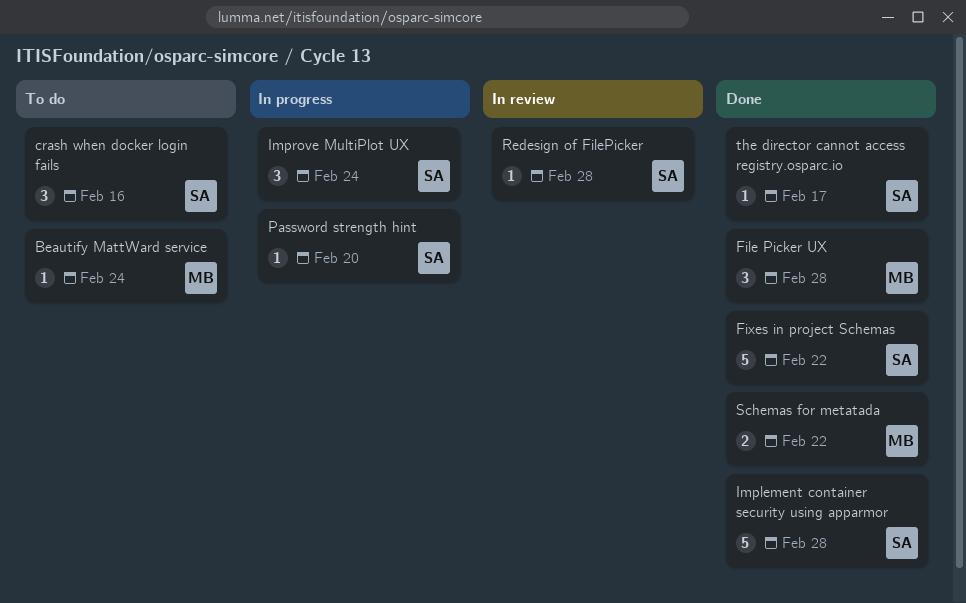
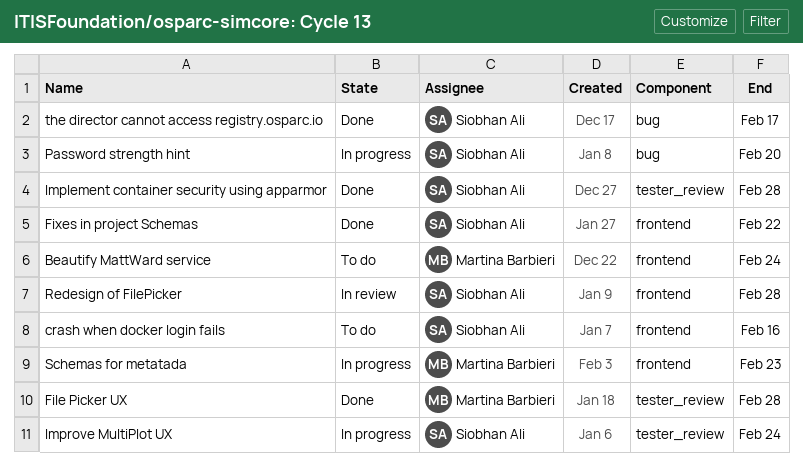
Schemas for metatada, status: Done -> In progress
Schemas for metatada, due: Feb 22 -> Feb 23

